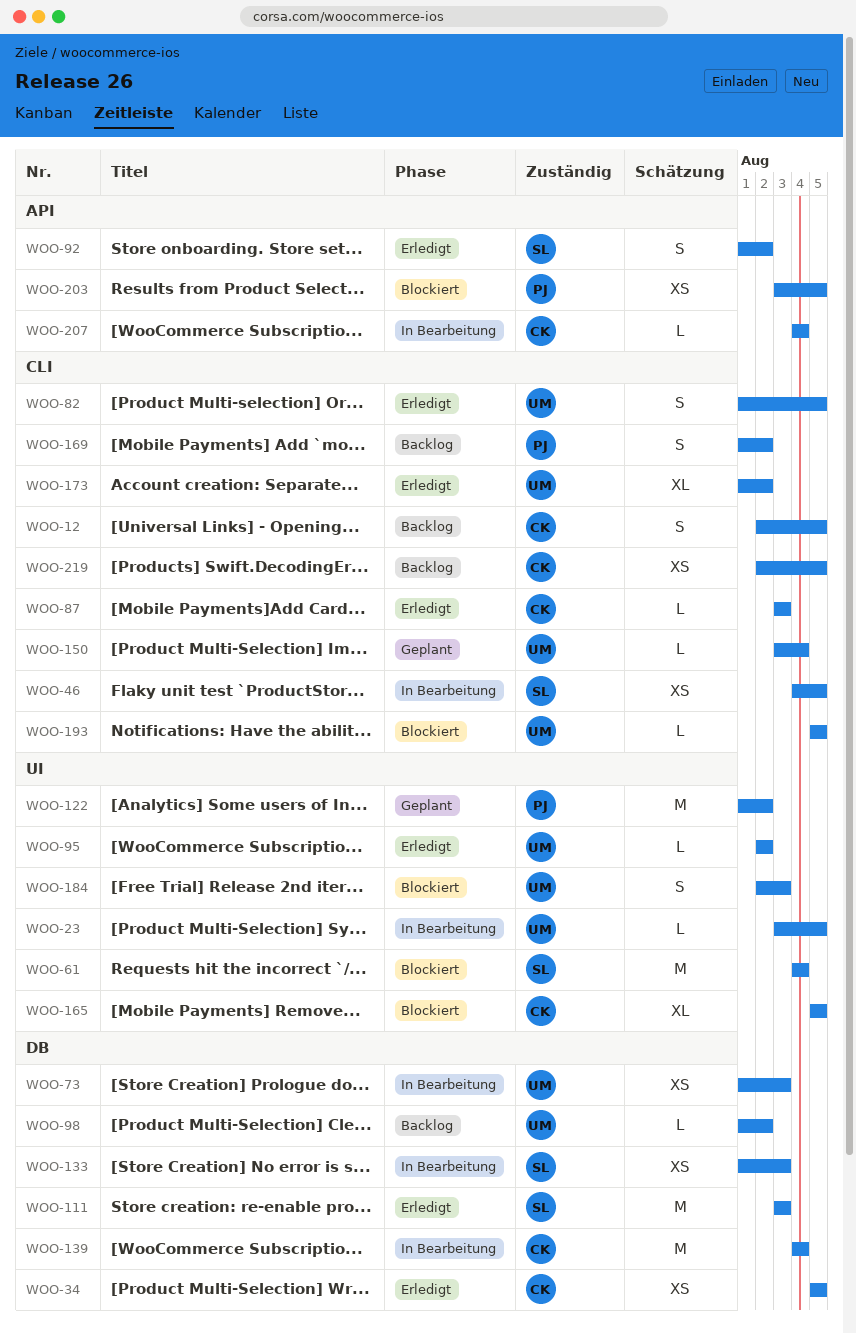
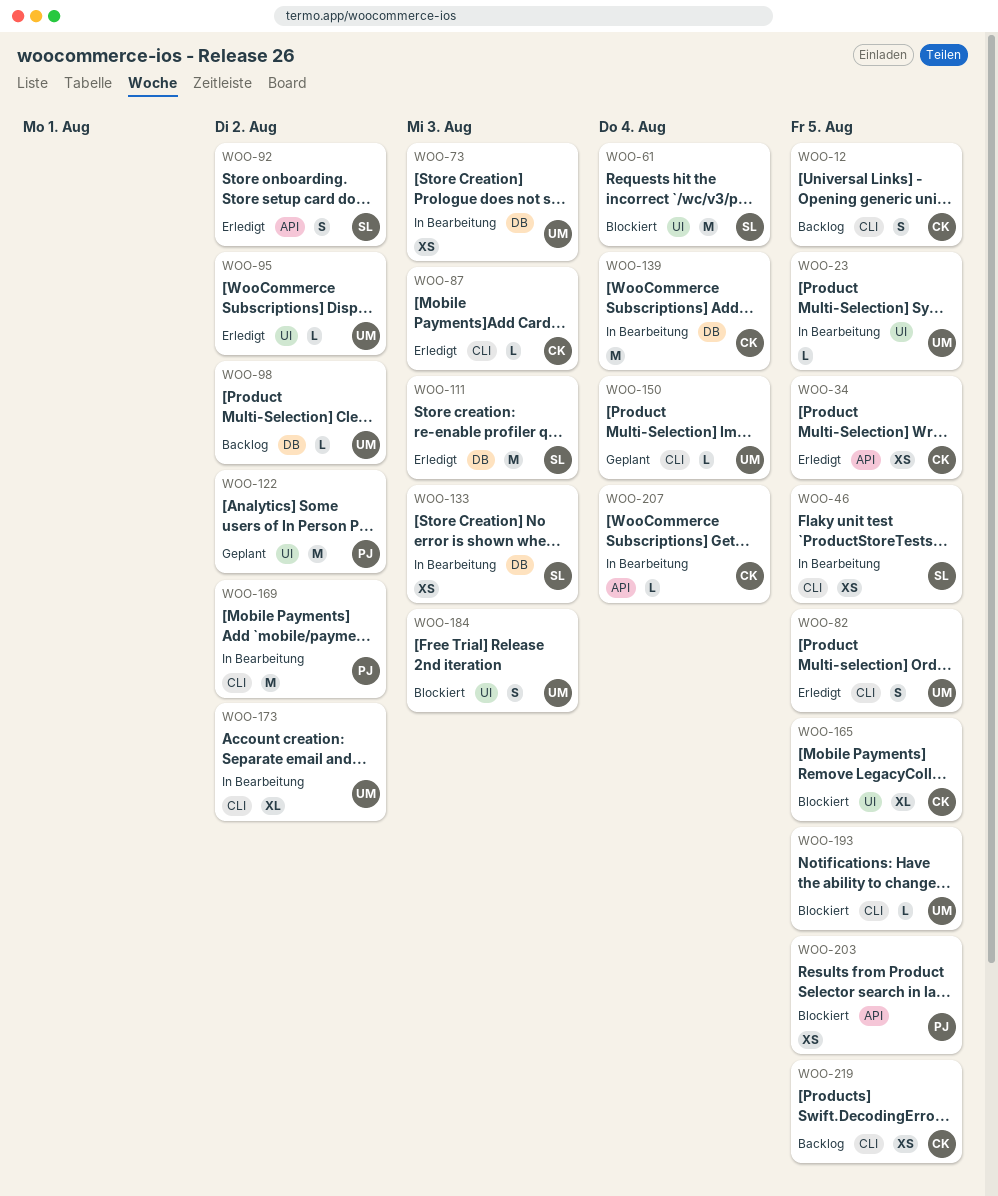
WOO-34, label: DB -> API
WOO-169, status: Backlog -> In Bearbeitung
WOO-169, estimate: S -> M
WOO-173, status: Erledigt -> In Bearbeitung

